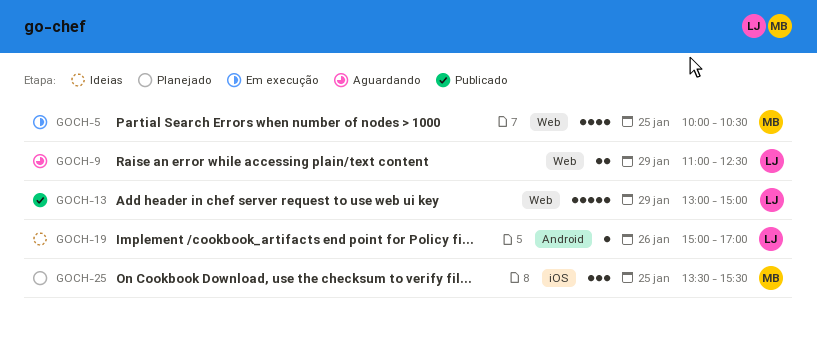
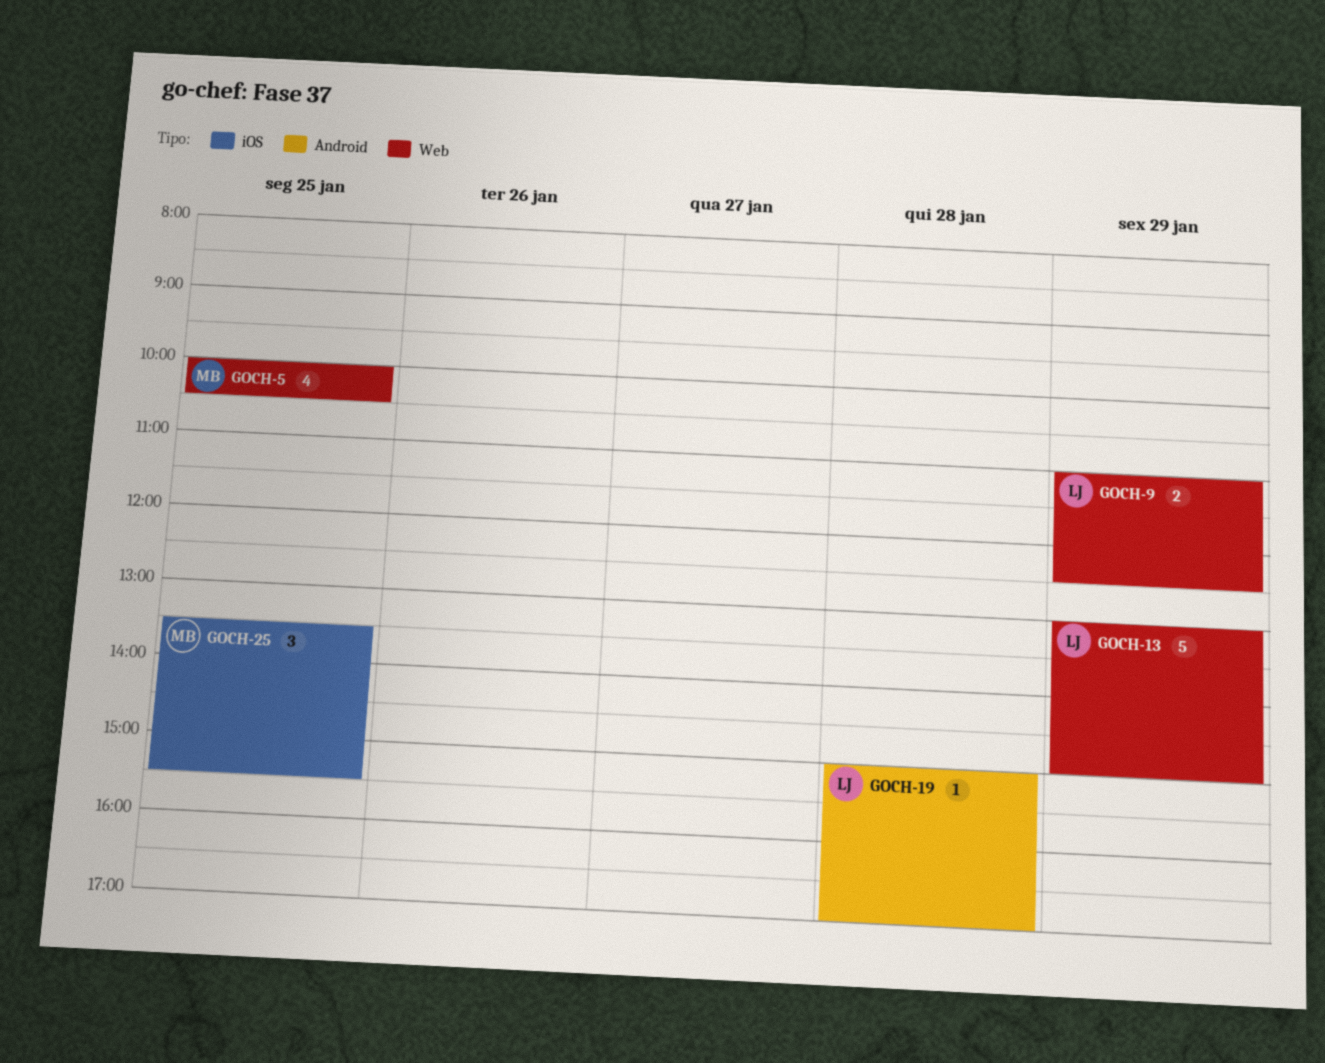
GOCH-19, day: Jan 26 -> Jan 28

